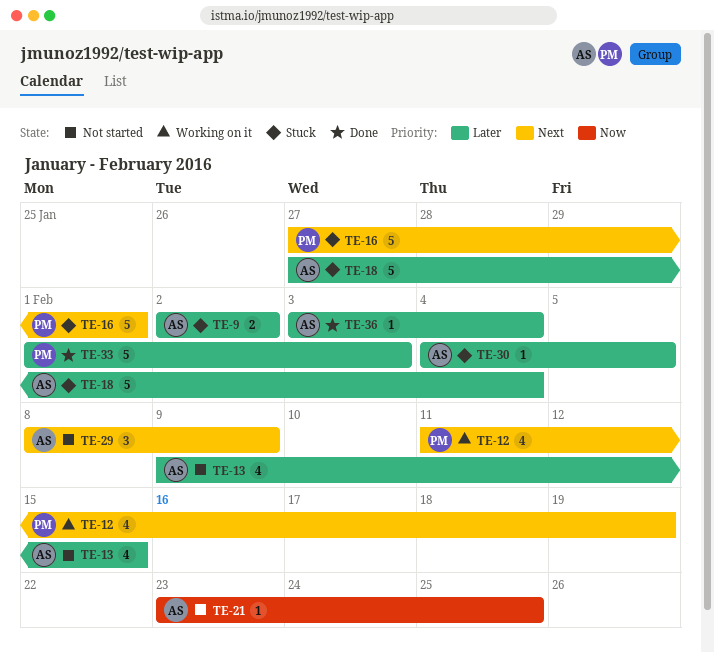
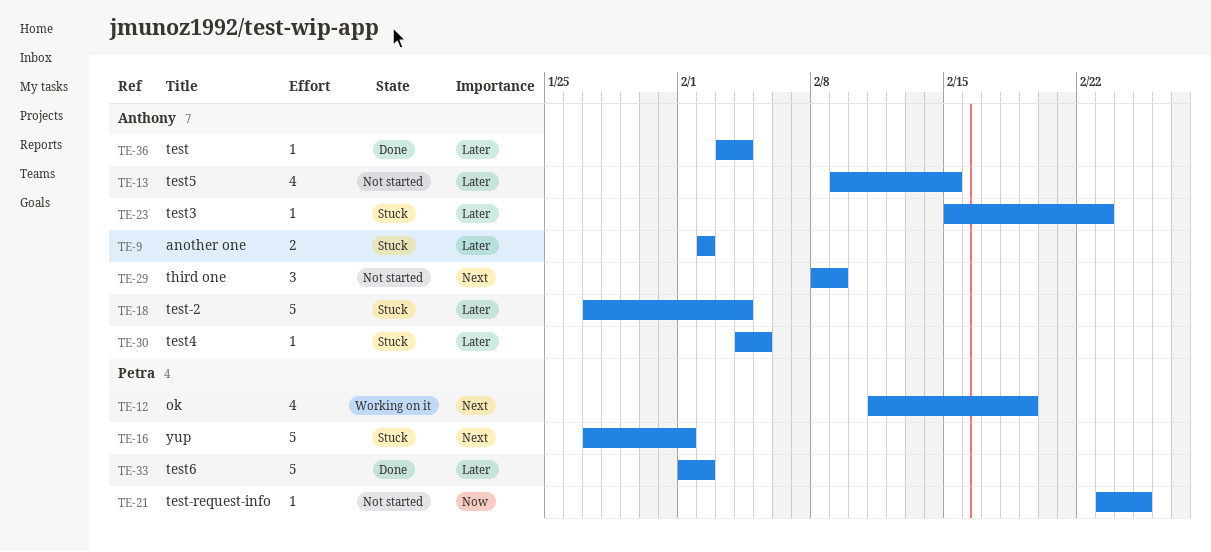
TE-21, owner: Anthony -> Petra
TE-23: none -> present
TE-33, due: Feb 3 -> Feb 2

